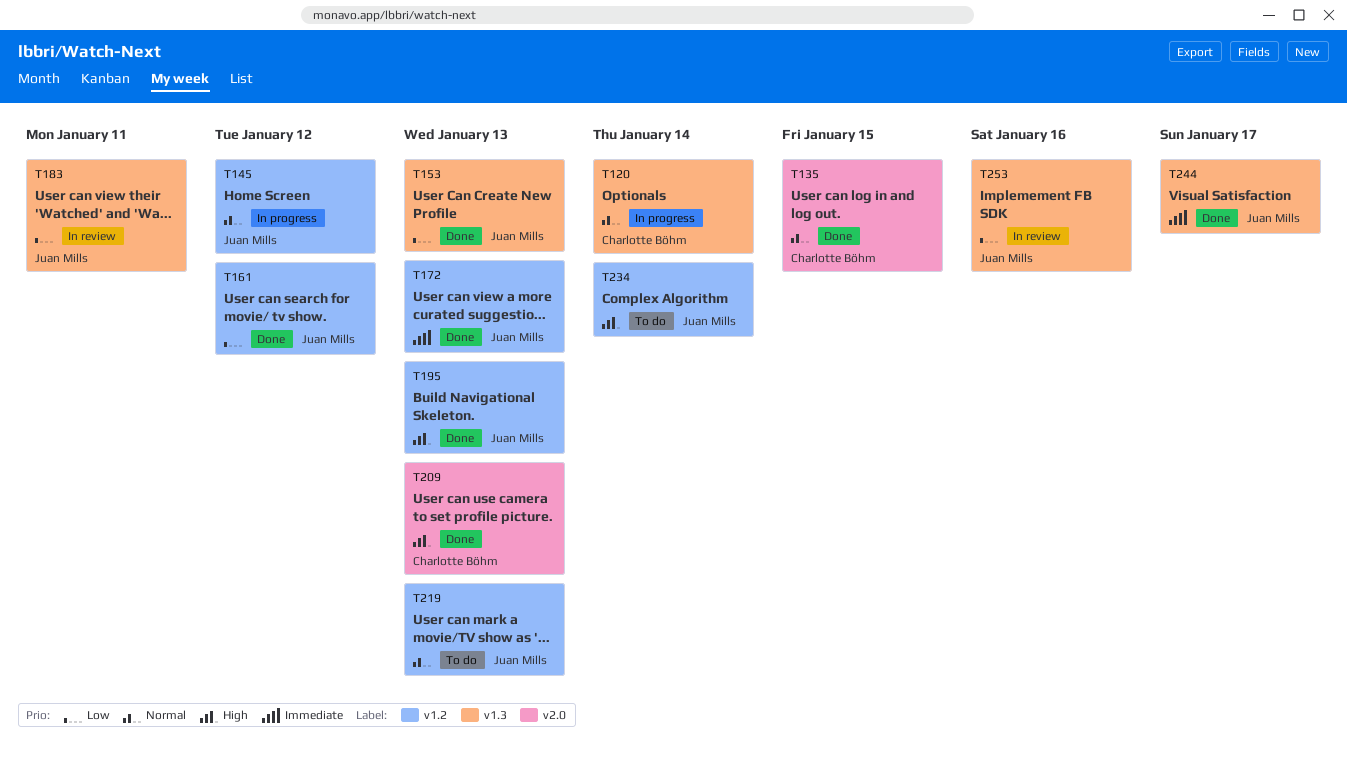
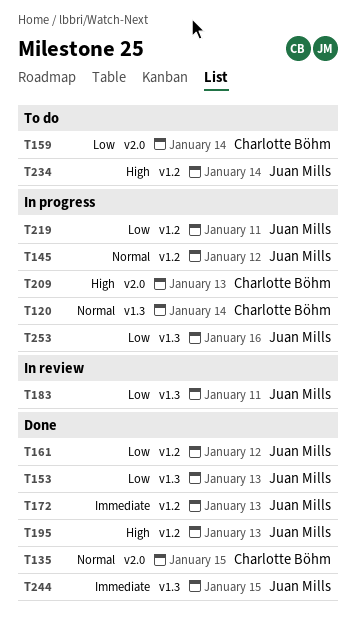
T159: none -> present
T209, status: Done -> In progress
T219, status: To do -> In progress
T219, priority: Normal -> Low
T219, due: Jan 13 -> Jan 11
T244, due: Jan 17 -> Jan 15
T253, status: In review -> In progress

